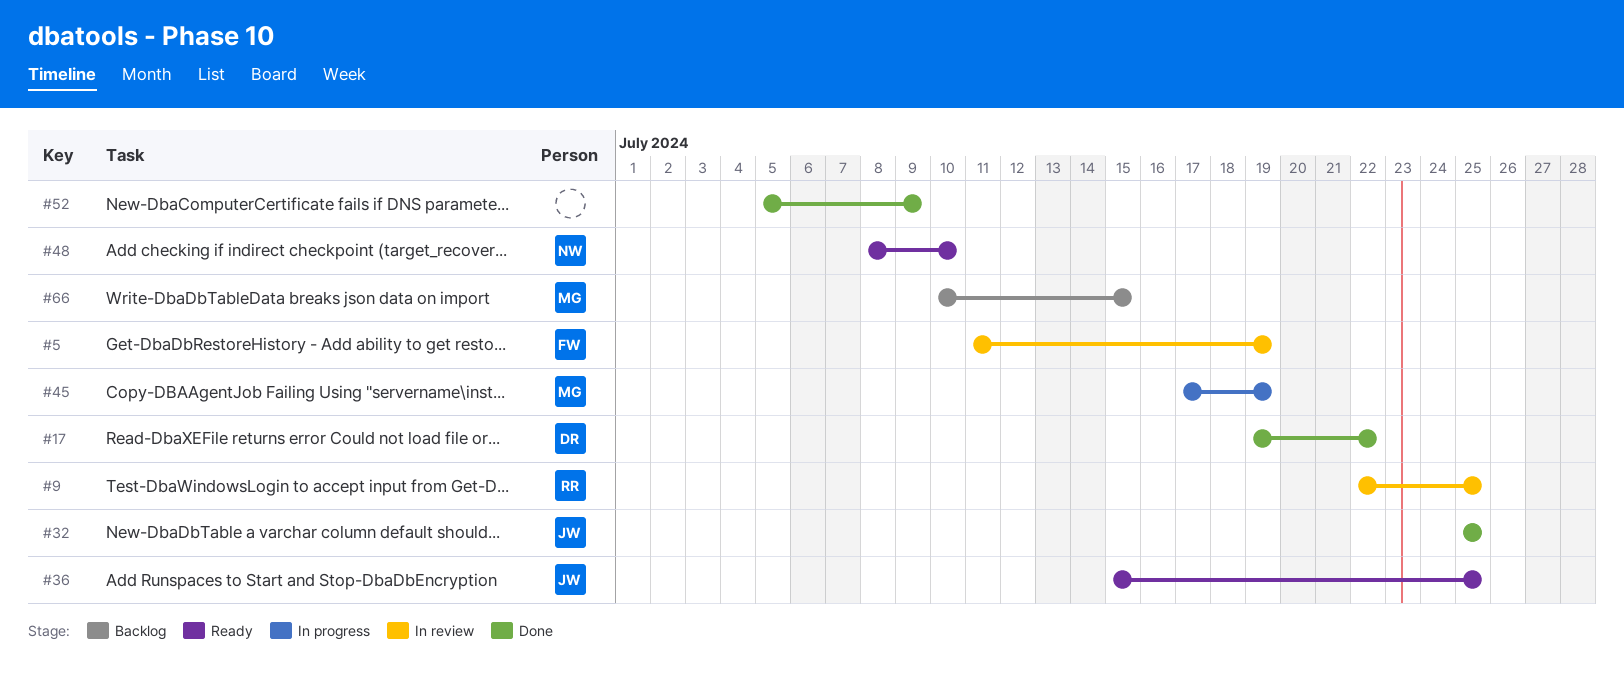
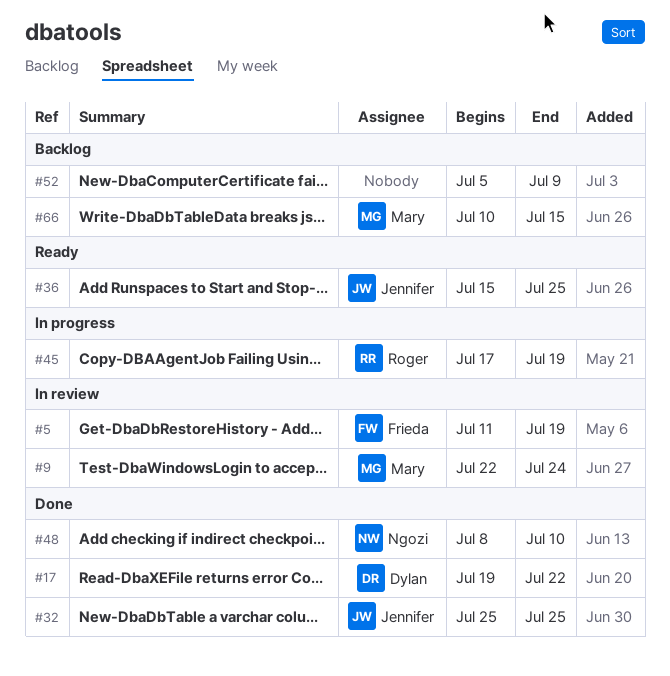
#9, owner: Roger -> Mary
#9, due: Jul 25 -> Jul 24
#45, owner: Mary -> Roger
#48, status: Ready -> Done
#52, status: Done -> Backlog

